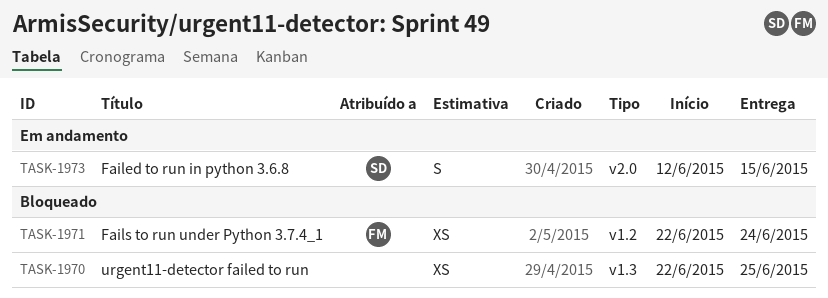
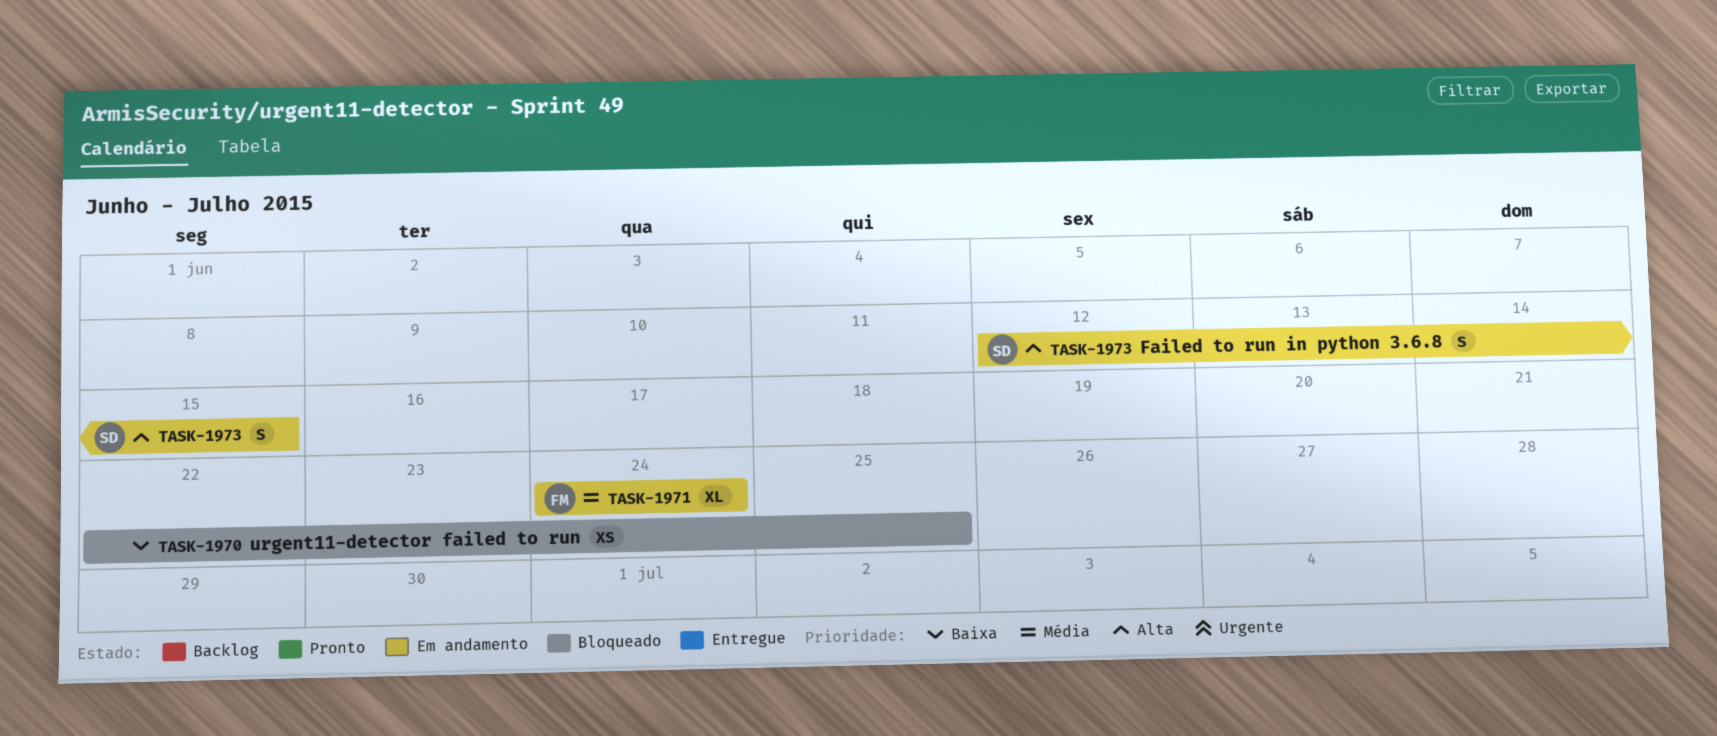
TASK-1971, status: Bloqueado -> Em andamento
TASK-1971, estimate: XS -> XL
TASK-1971, start: Jun 22 -> Jun 24

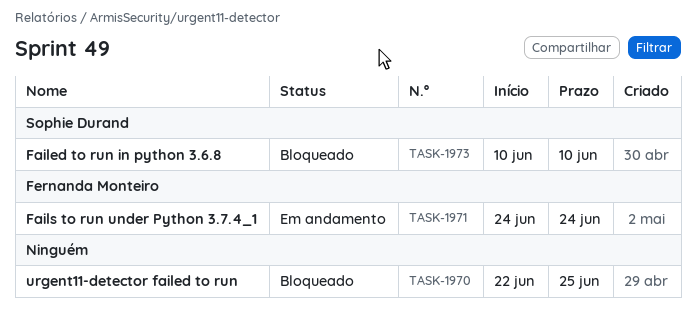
TASK-1973, status: Em andamento -> Bloqueado
TASK-1973, start: Jun 12 -> Jun 10
TASK-1973, due: Jun 15 -> Jun 10

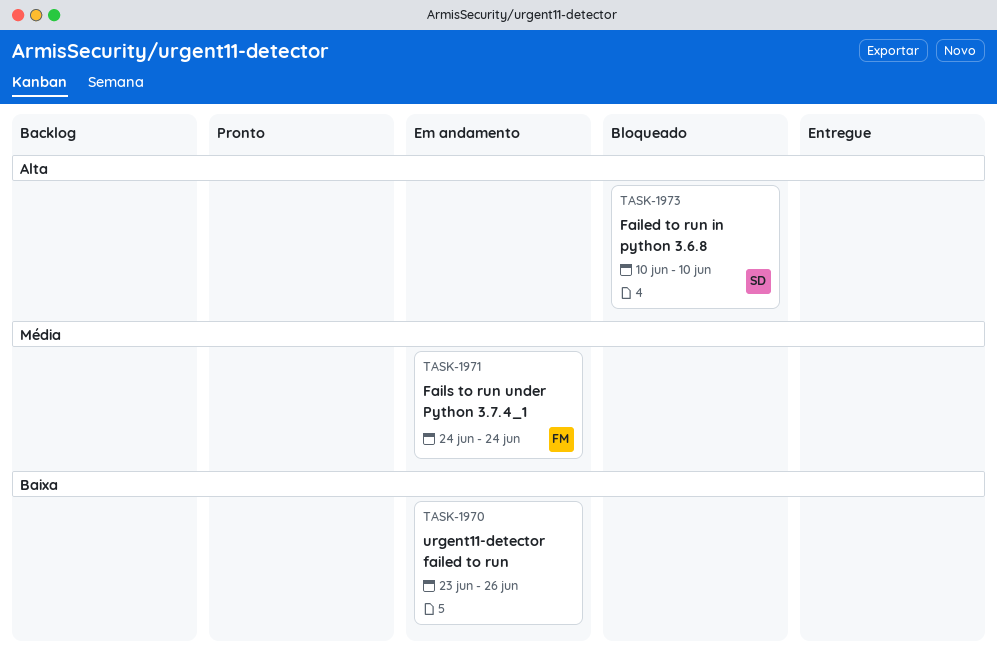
TASK-1970, status: Bloqueado -> Em andamento
TASK-1970, start: Jun 22 -> Jun 23
TASK-1970, due: Jun 25 -> Jun 26

